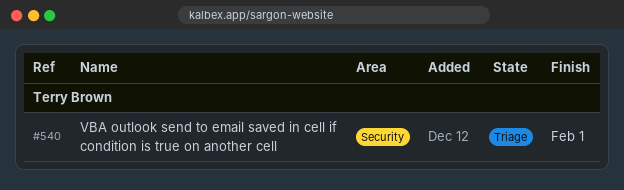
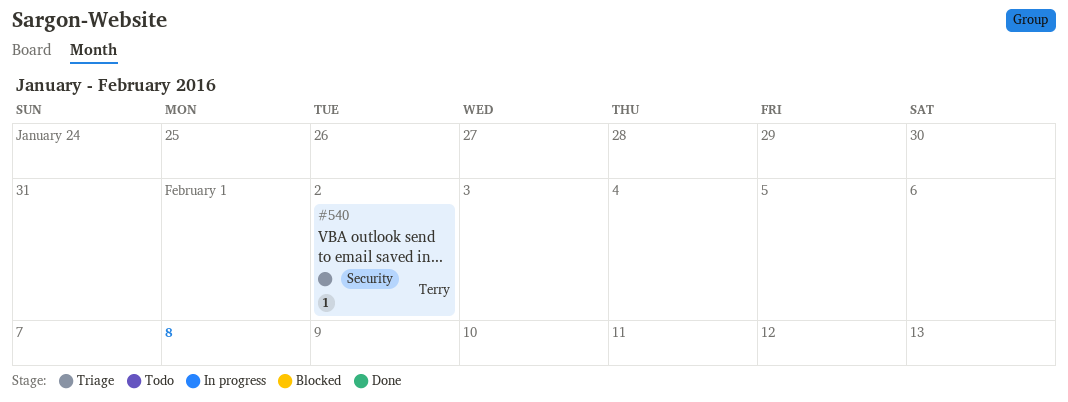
#540, due: Feb 1 -> Feb 2

